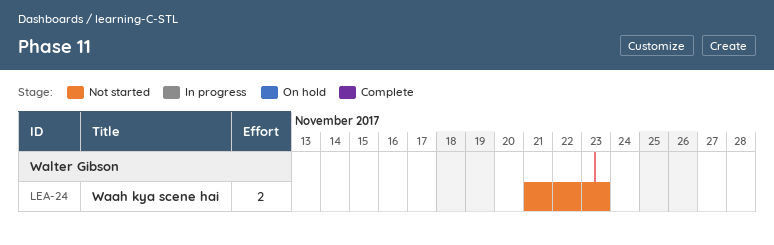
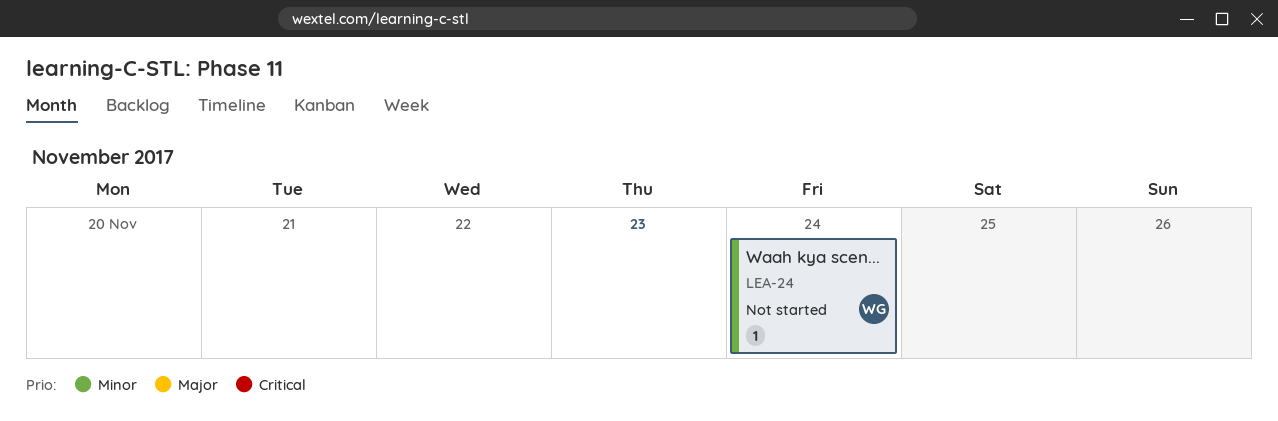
LEA-24, estimate: 2 -> 1
LEA-24, due: Nov 23 -> Nov 24

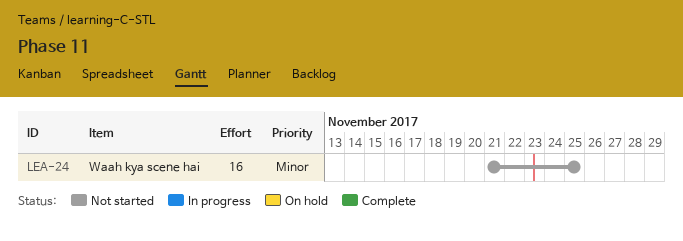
LEA-24, estimate: 1 -> 16
LEA-24, due: Nov 24 -> Nov 25

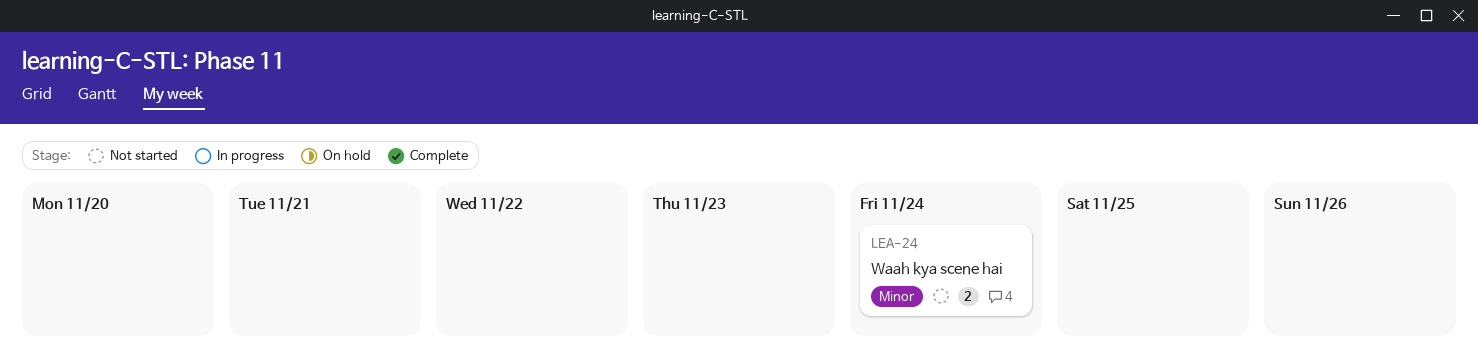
LEA-24, estimate: 16 -> 2
LEA-24, due: Nov 25 -> Nov 24

